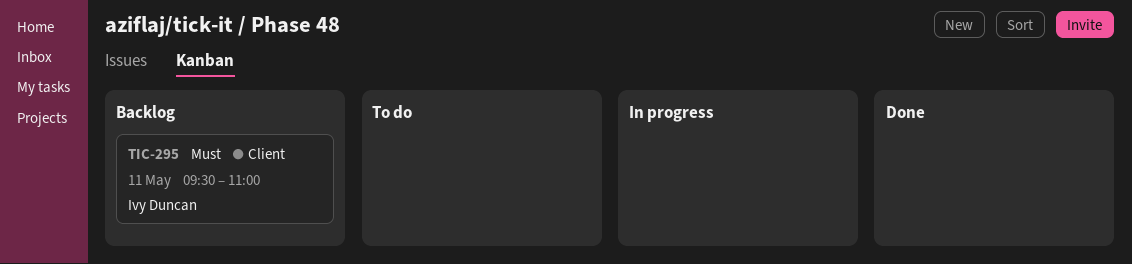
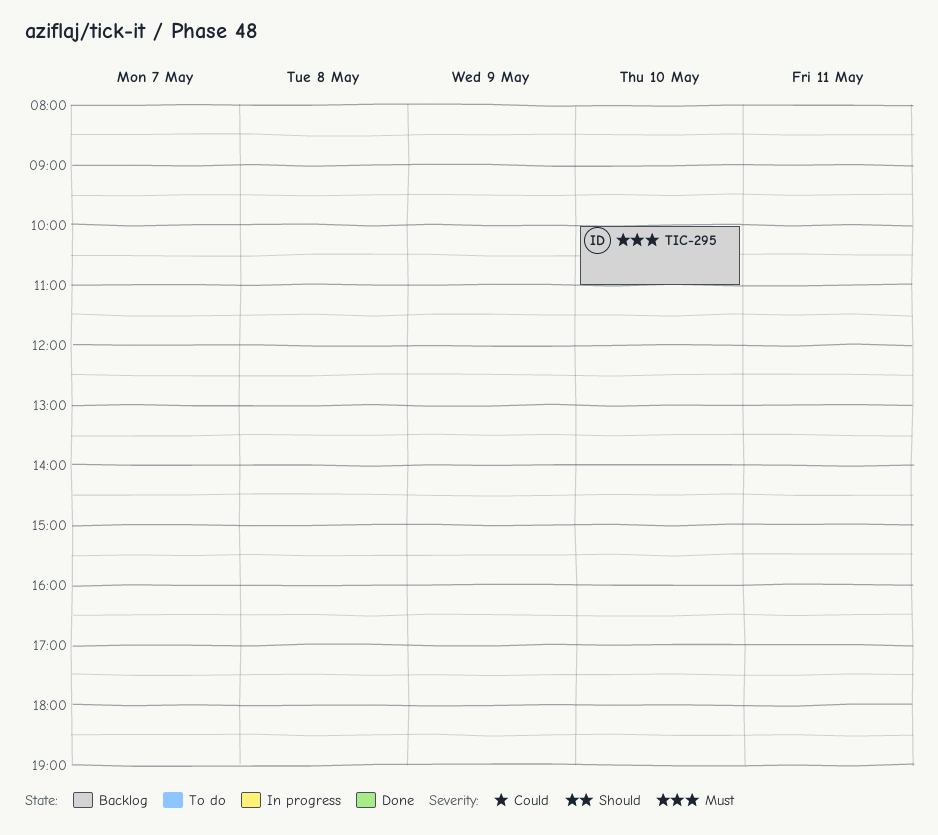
TIC-295, day: May 11 -> May 10
TIC-295, begins: 09:30 -> 10:00

